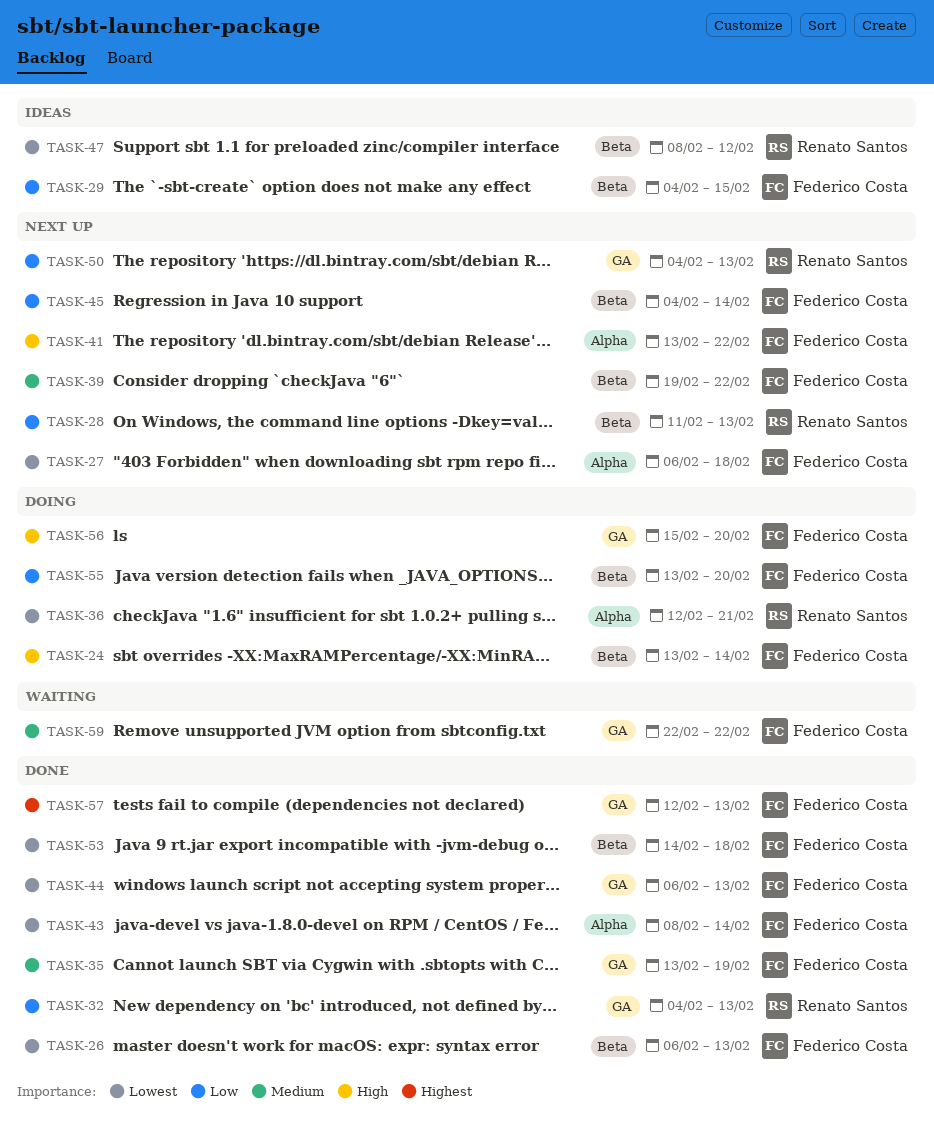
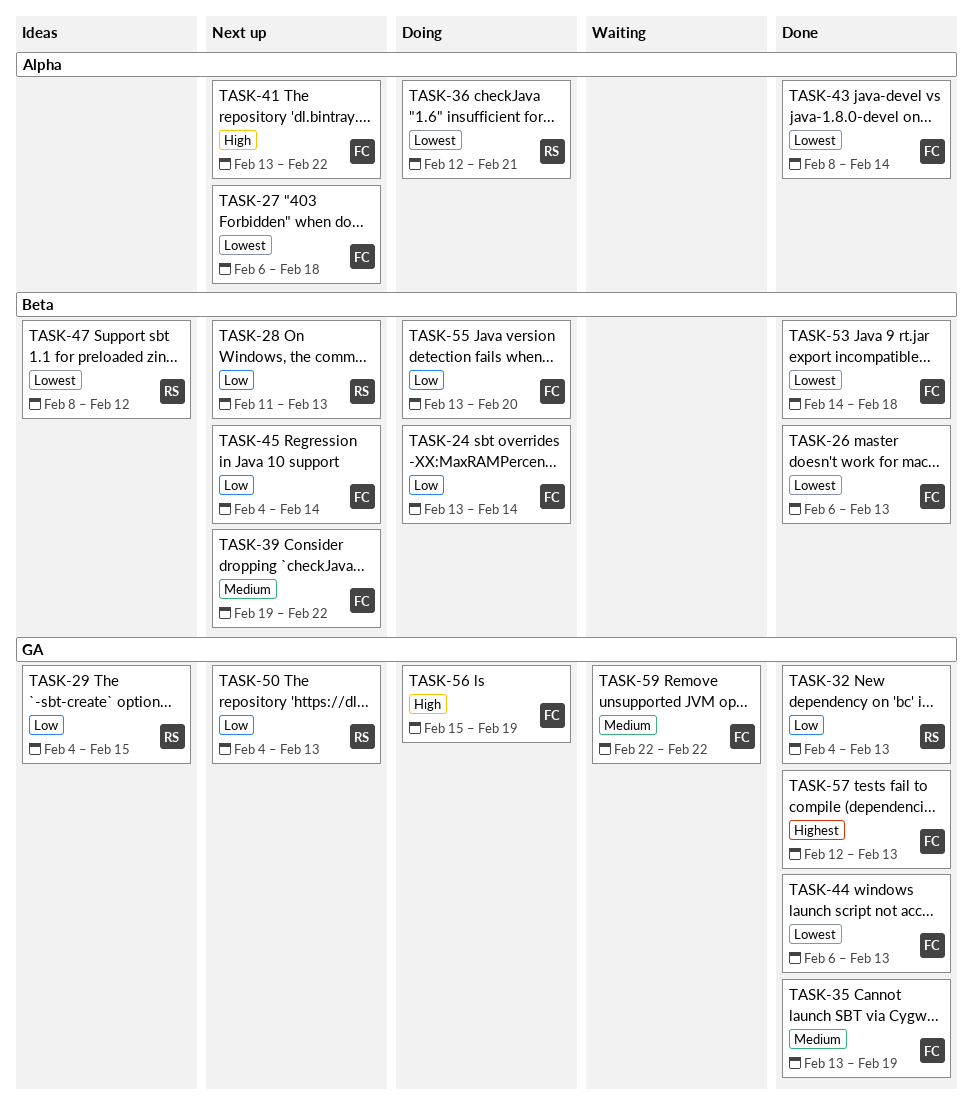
TASK-24, priority: High -> Low
TASK-29, owner: Federico Costa -> Renato Santos
TASK-29, label: Beta -> GA
TASK-56, due: Feb 20 -> Feb 19

